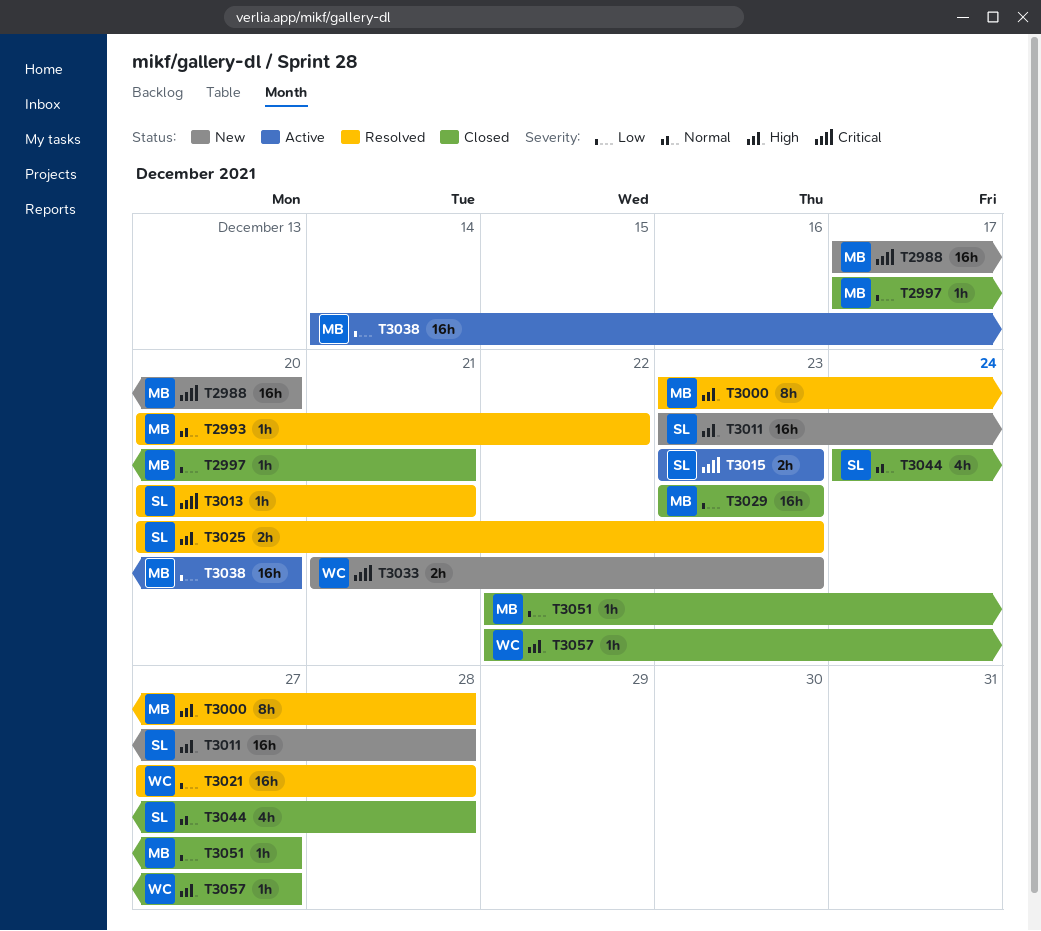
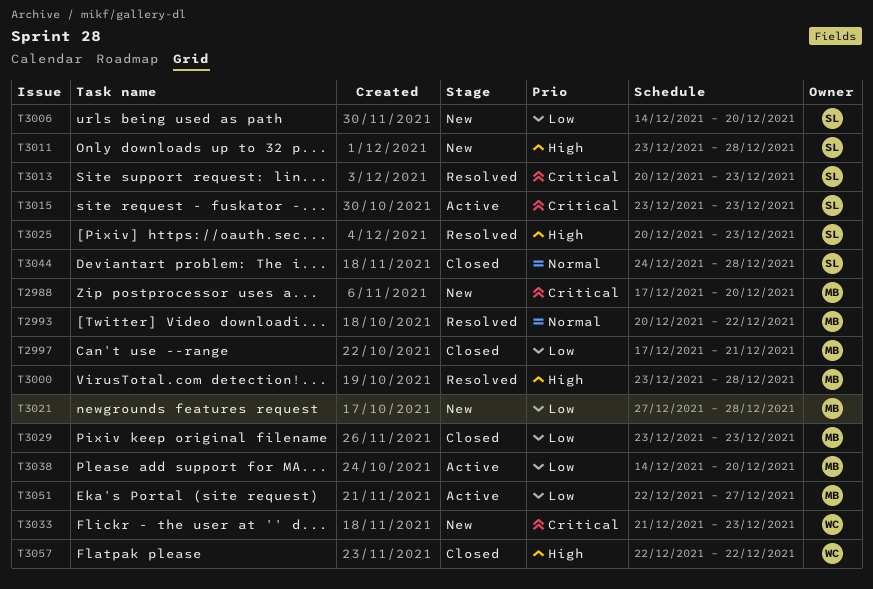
T3006: none -> present
T3013, due: Dec 21 -> Dec 23
T3021, status: Resolved -> New
T3021, owner: WC -> MB
T3051, status: Closed -> Active
T3057, due: Dec 27 -> Dec 22

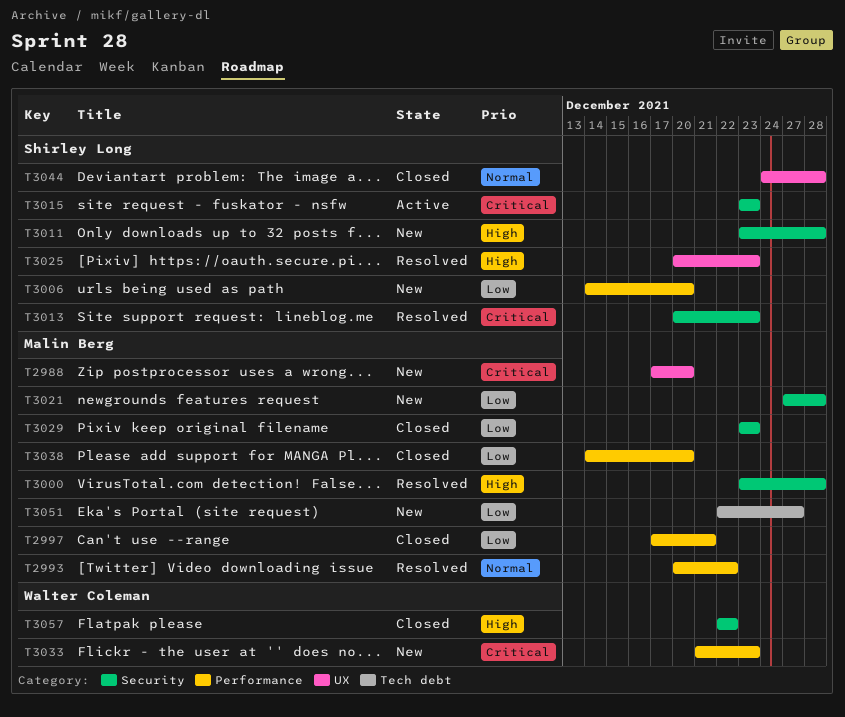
T3038, status: Active -> Closed
T3051, status: Active -> New

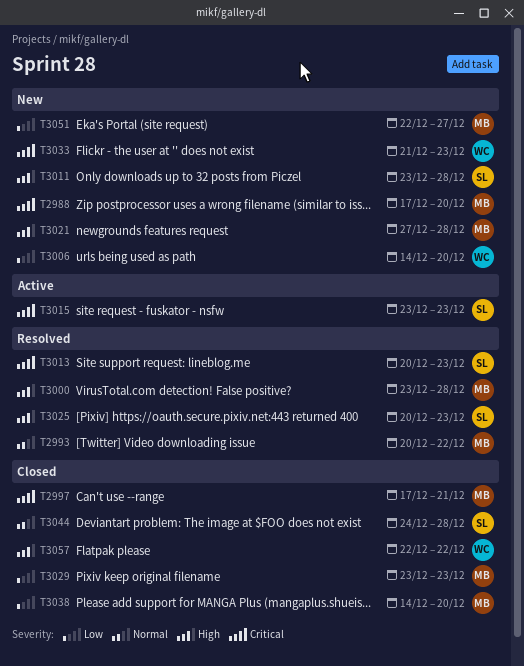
T2997, priority: Low -> Critical
T3006, owner: Shirley Long -> Walter Coleman
T3021, priority: Low -> High

